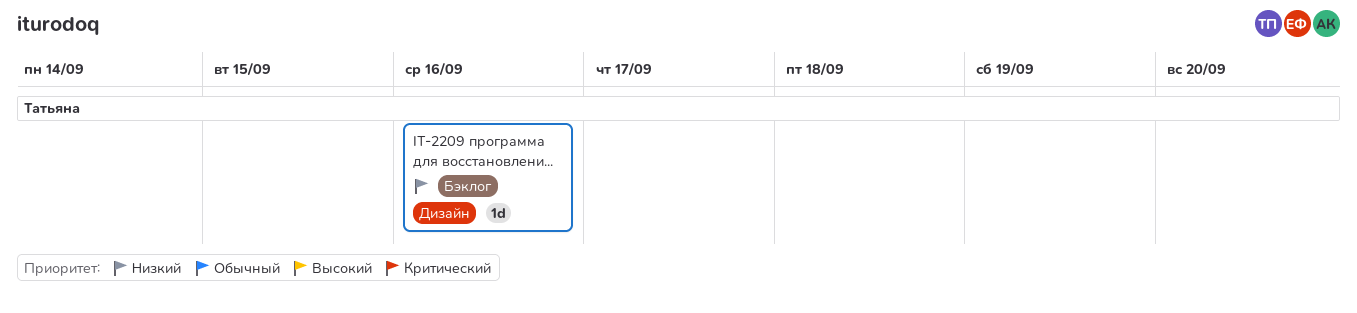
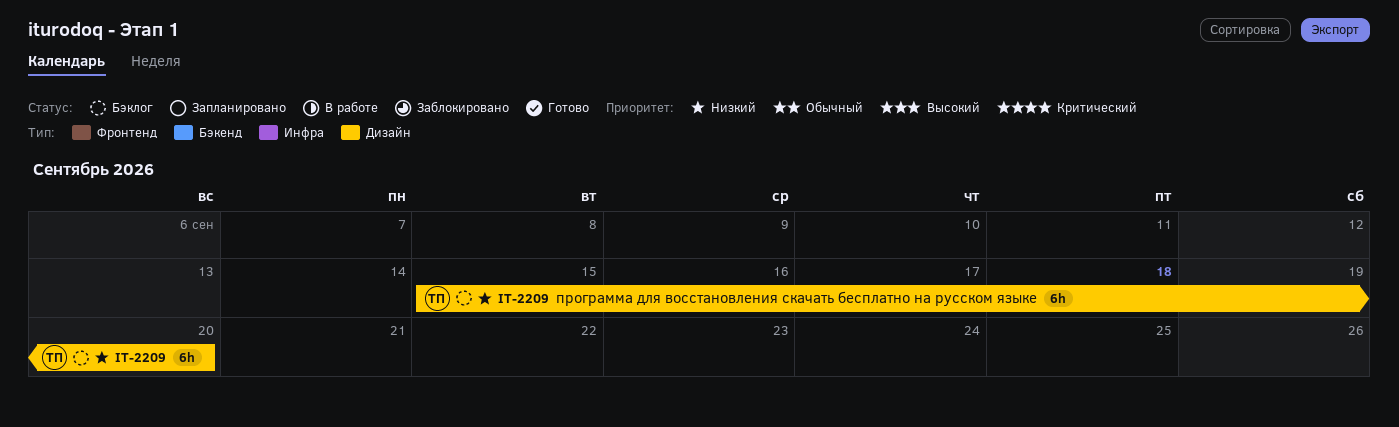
IT-2209, estimate: 1d -> 6h
IT-2209, due: Sep 16 -> Sep 20

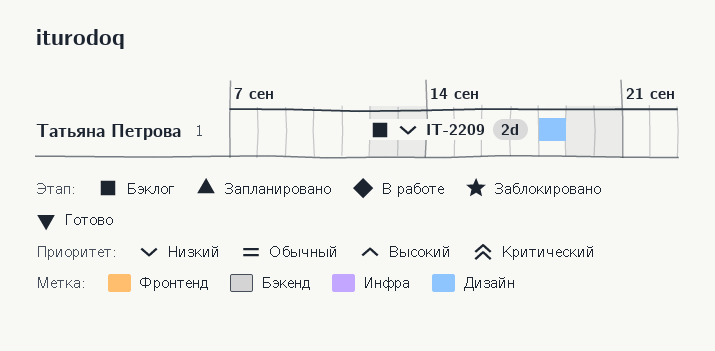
IT-2209, estimate: 6h -> 2d
IT-2209, start: Sep 15 -> Sep 18
IT-2209, due: Sep 20 -> Sep 18

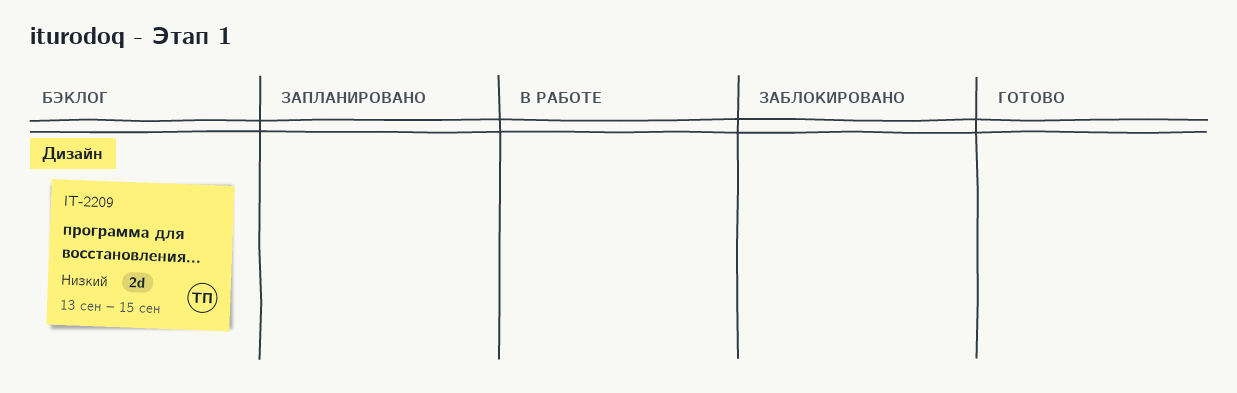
IT-2209, start: Sep 18 -> Sep 13
IT-2209, due: Sep 18 -> Sep 15

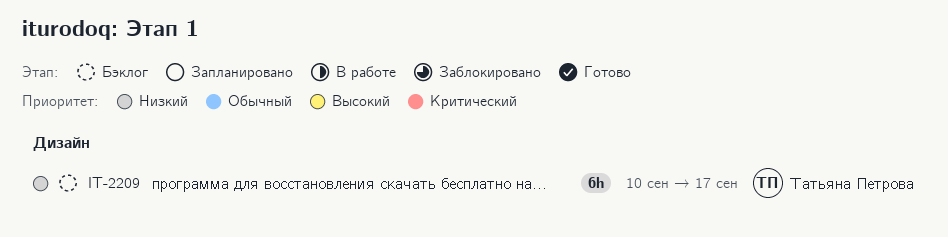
IT-2209, estimate: 2d -> 6h
IT-2209, start: Sep 13 -> Sep 10
IT-2209, due: Sep 15 -> Sep 17

